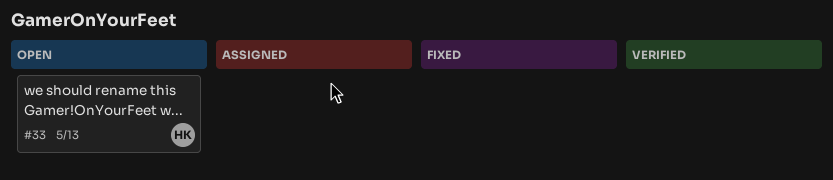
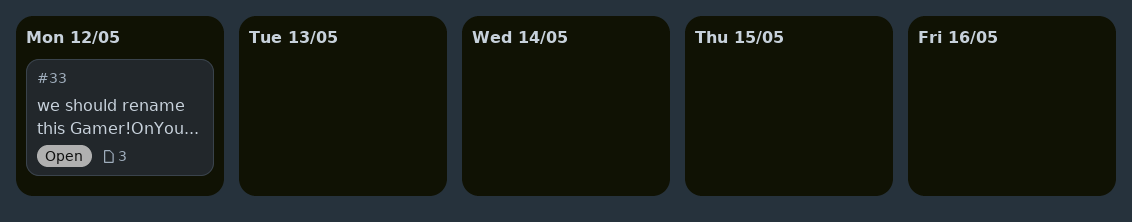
#33, due: May 13 -> May 12

